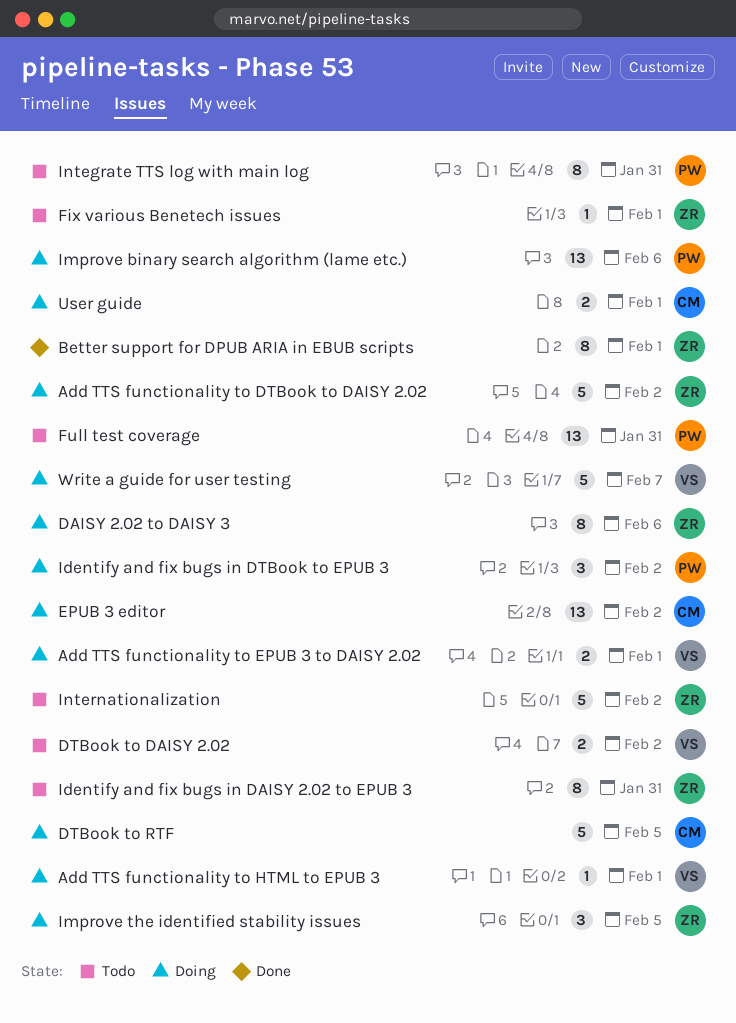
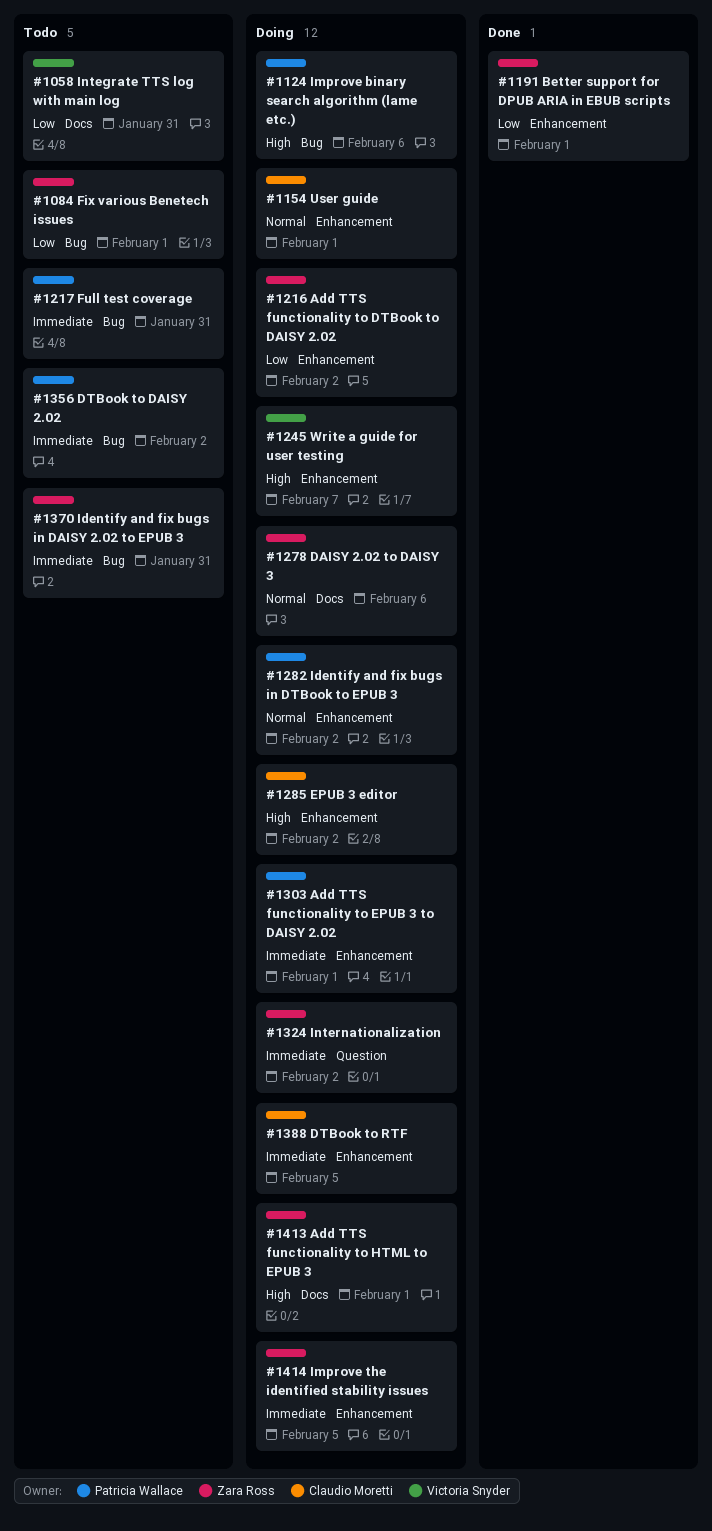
Add TTS functionality to EPUB 3 to DAISY 2.02, owner: Victoria Snyder -> Patricia Wallace
Add TTS functionality to HTML to EPUB 3, owner: Victoria Snyder -> Zara Ross
DTBook to DAISY 2.02, owner: Victoria Snyder -> Patricia Wallace
Integrate TTS log with main log, owner: Patricia Wallace -> Victoria Snyder
Internationalization, status: Todo -> Doing

